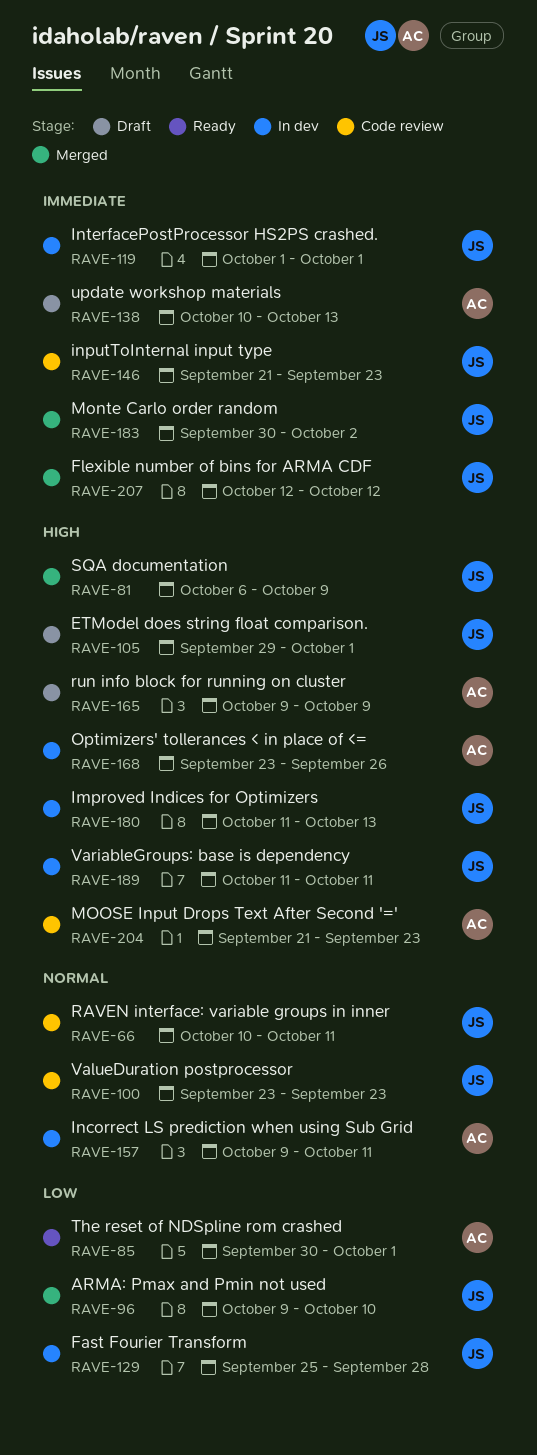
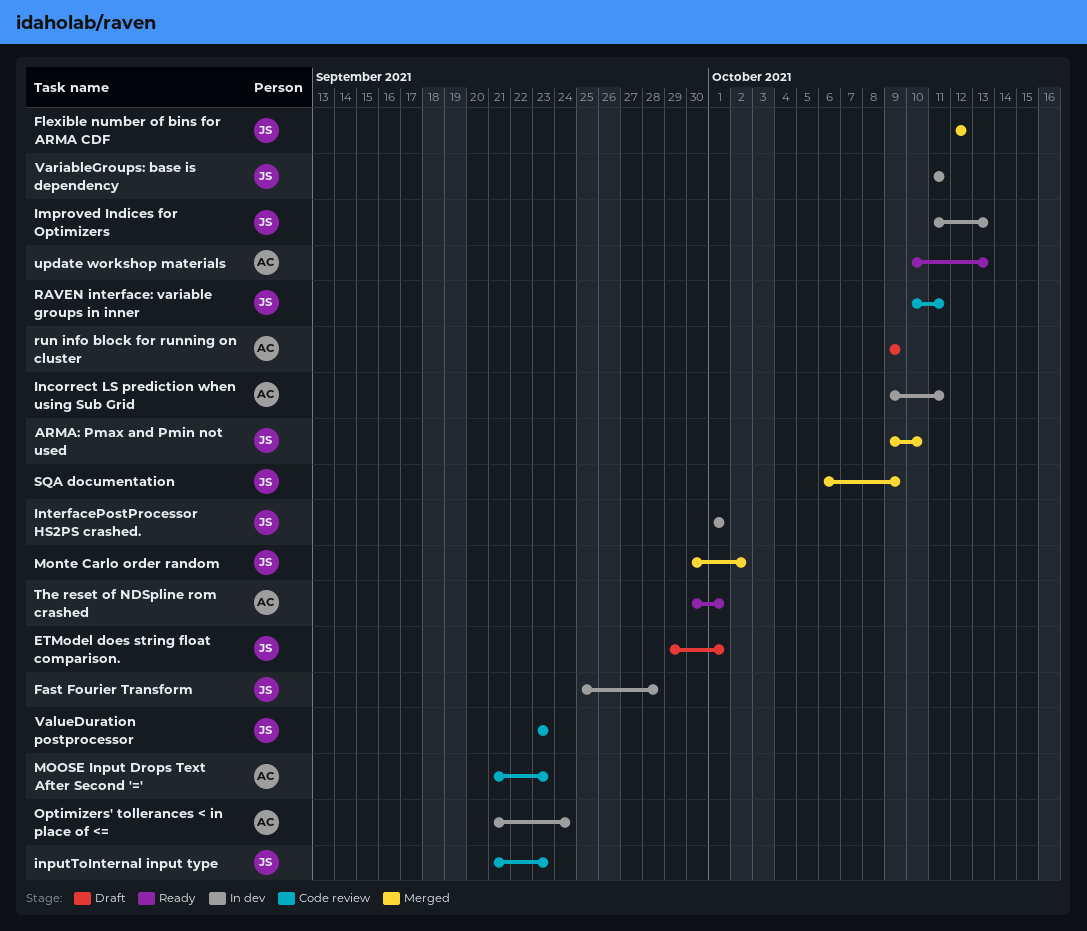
Optimizers' tollerances < in place of <=, start: Sep 23 -> Sep 21
Optimizers' tollerances < in place of <=, due: Sep 26 -> Sep 24
update workshop materials, status: Draft -> Ready

